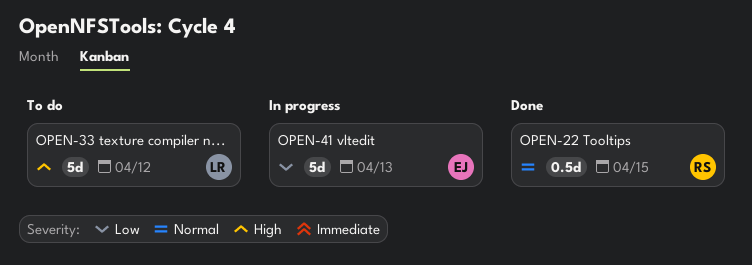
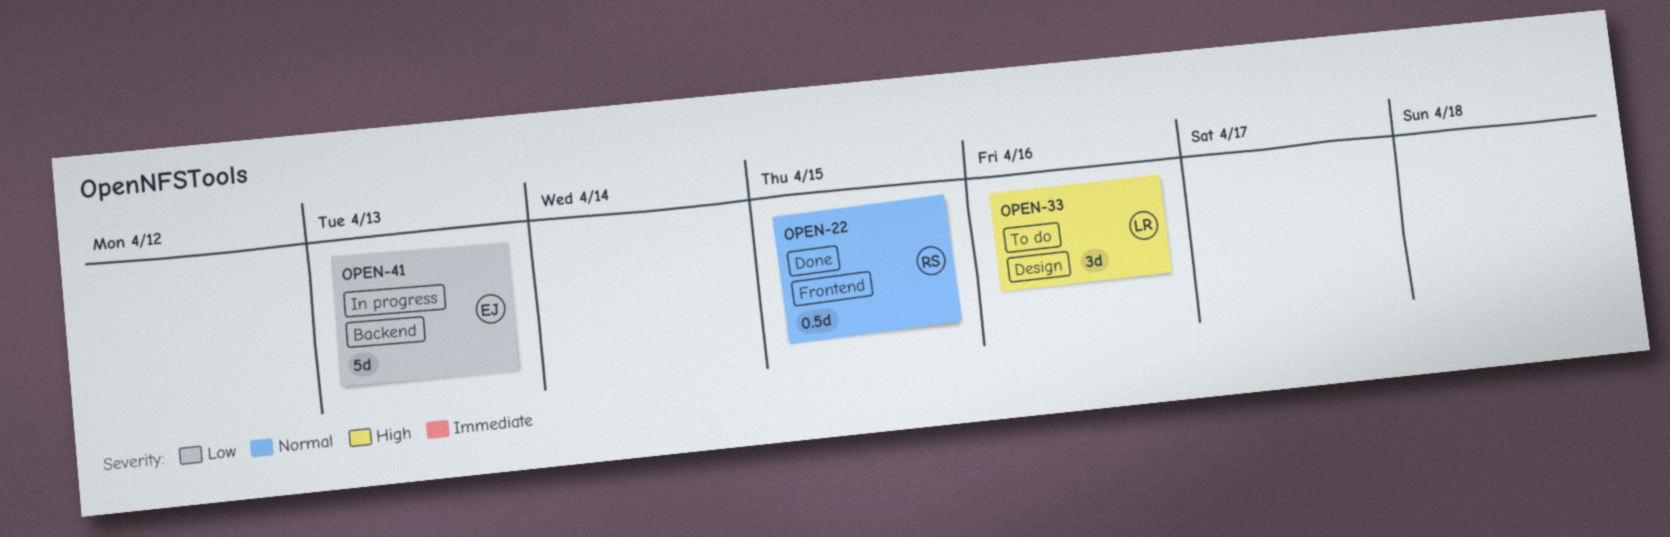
OPEN-33, estimate: 5d -> 3d
OPEN-33, due: Apr 12 -> Apr 16

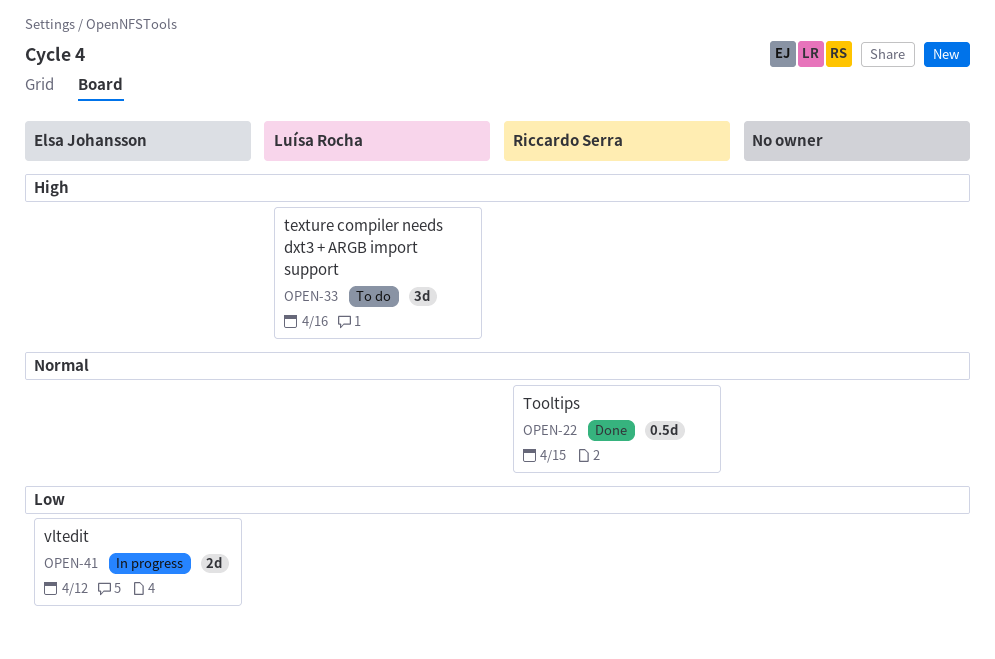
OPEN-41, estimate: 5d -> 2d
OPEN-41, due: Apr 13 -> Apr 12

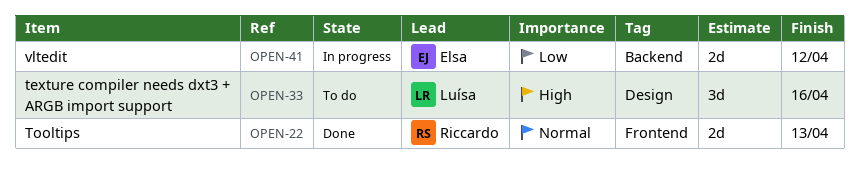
OPEN-22, estimate: 0.5d -> 2d
OPEN-22, due: Apr 15 -> Apr 13

